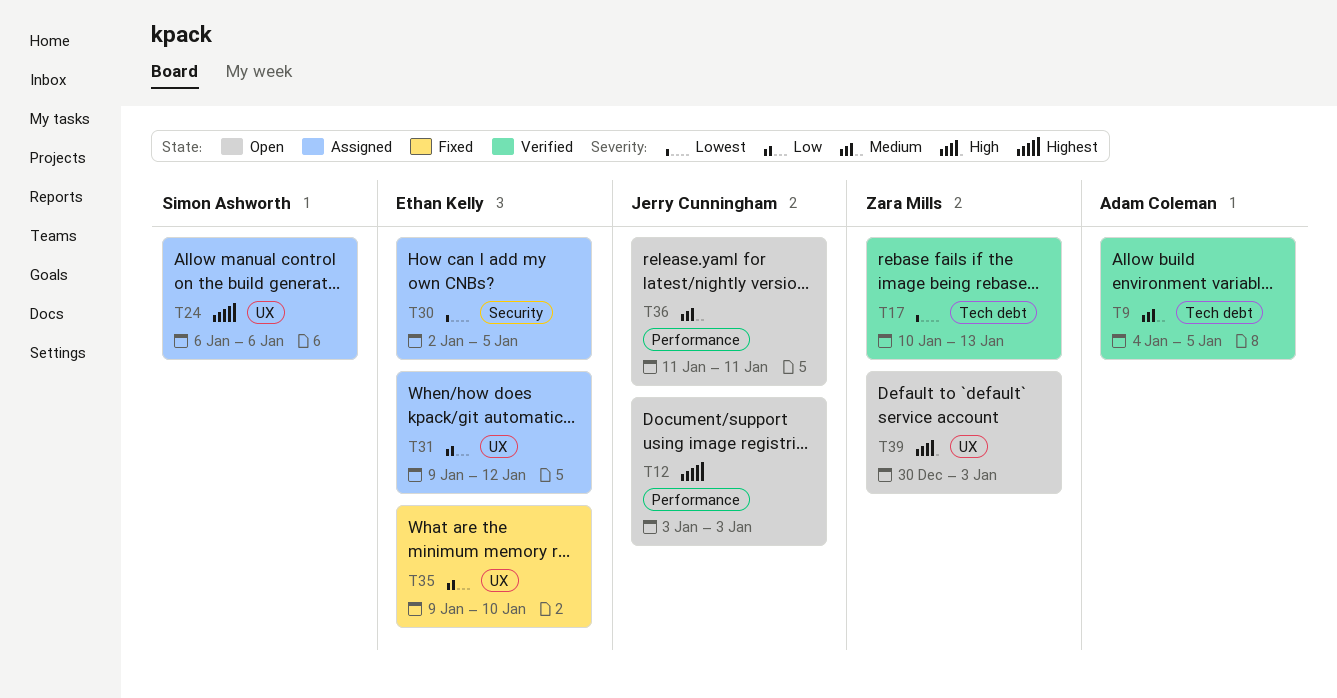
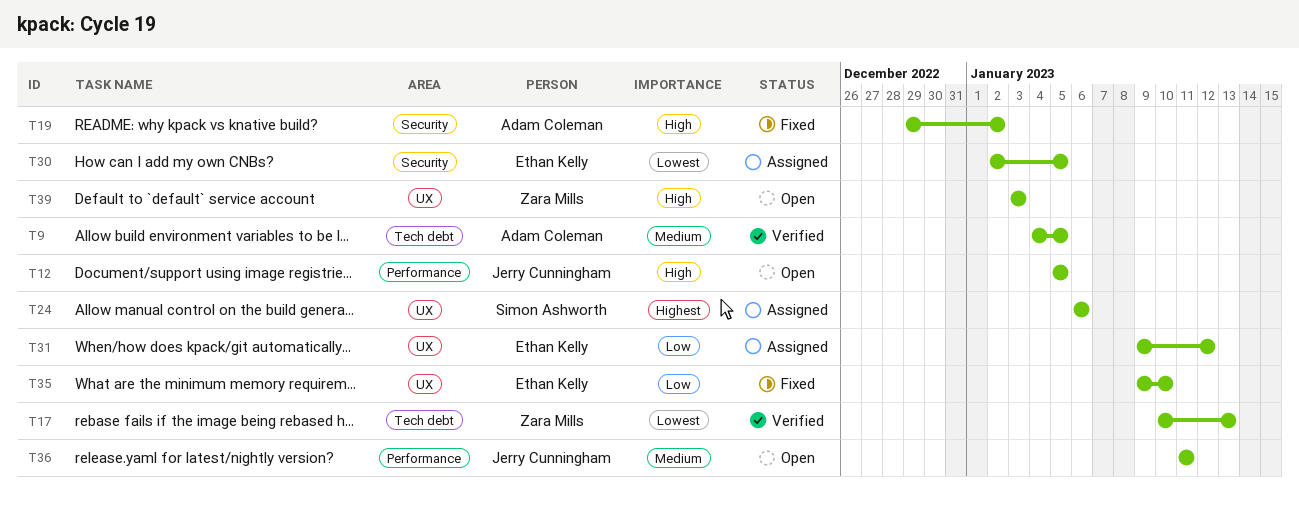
T12, priority: Highest -> High
T12, start: Jan 3 -> Jan 5
T12, due: Jan 3 -> Jan 5
T19: none -> present
T39, start: Dec 30 -> Jan 3

